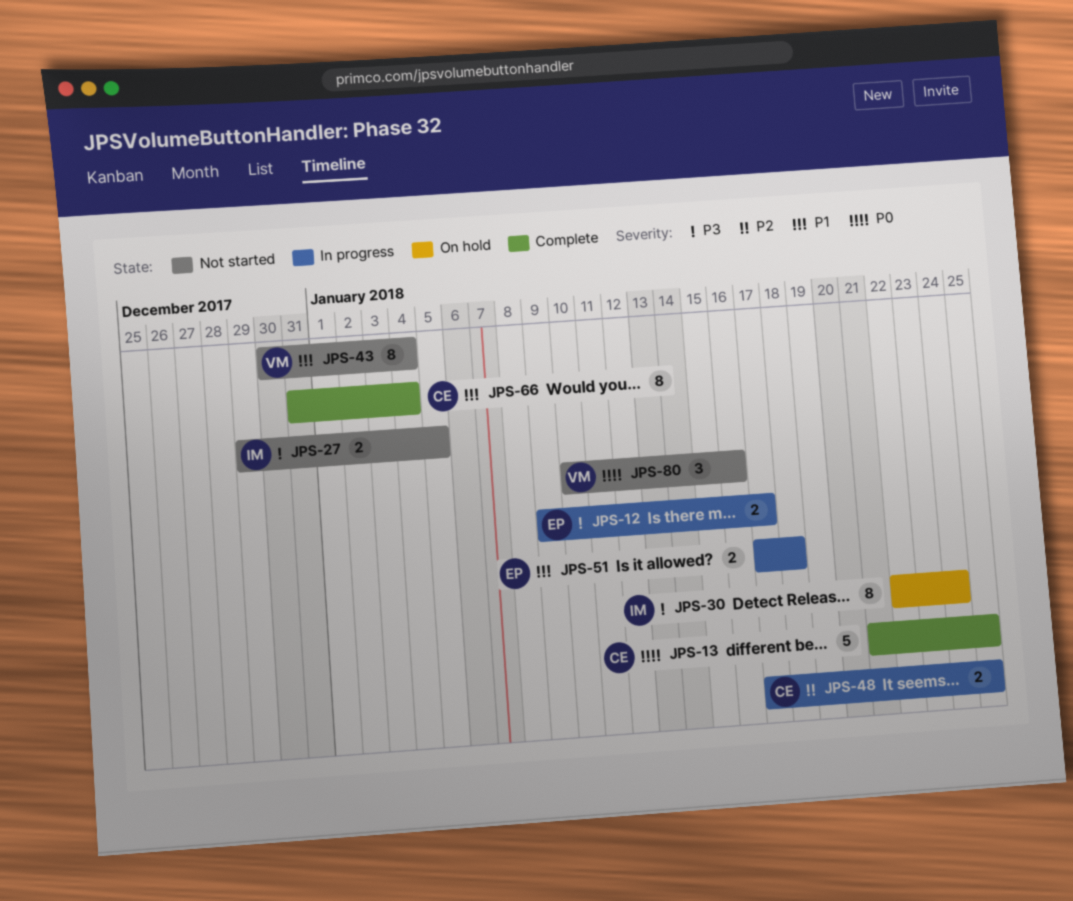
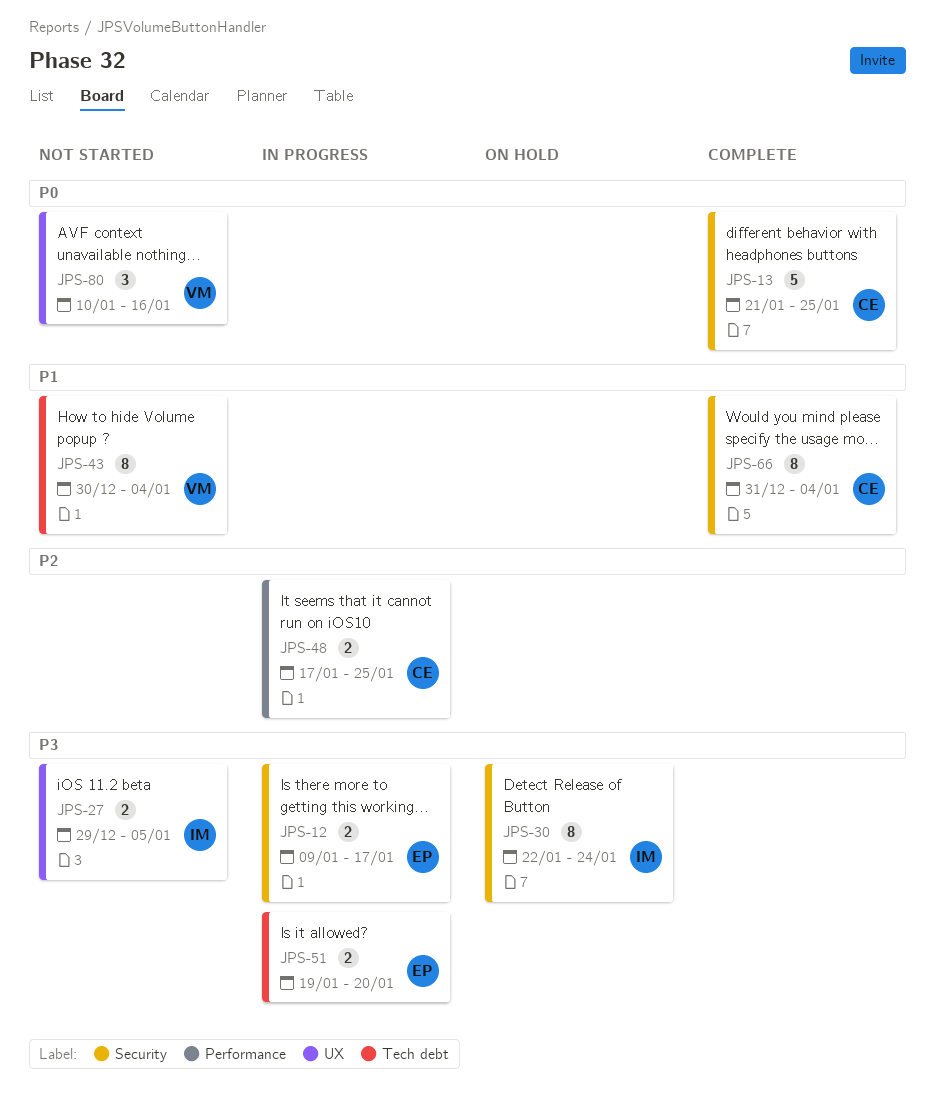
JPS-51, priority: P1 -> P3
JPS-51, start: Jan 17 -> Jan 19
JPS-51, due: Jan 18 -> Jan 20

